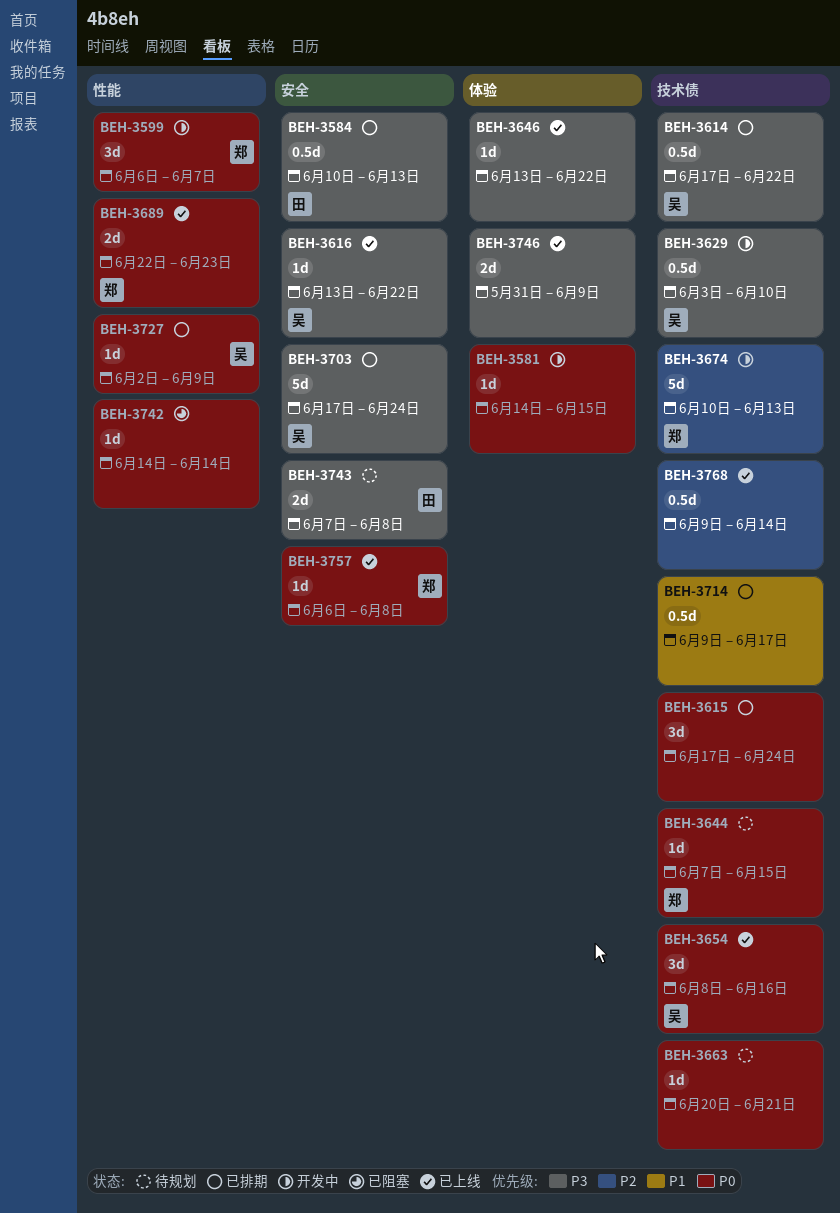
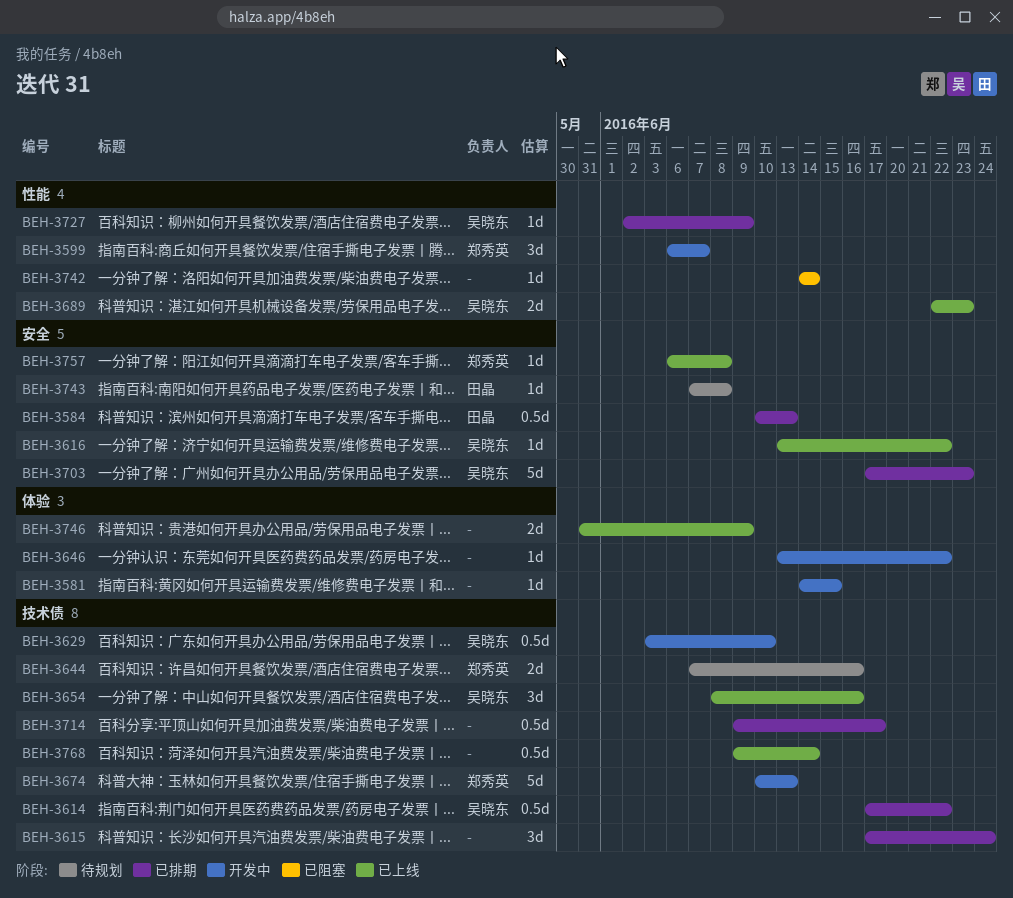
BEH-3644, estimate: 1d -> 2d
BEH-3644, due: Jun 15 -> Jun 16
BEH-3646, status: 已上线 -> 开发中
BEH-3663: present -> none
BEH-3689, owner: 郑秀英 -> 吴晓东
BEH-3703, due: Jun 24 -> Jun 23
BEH-3743, estimate: 2d -> 1d

